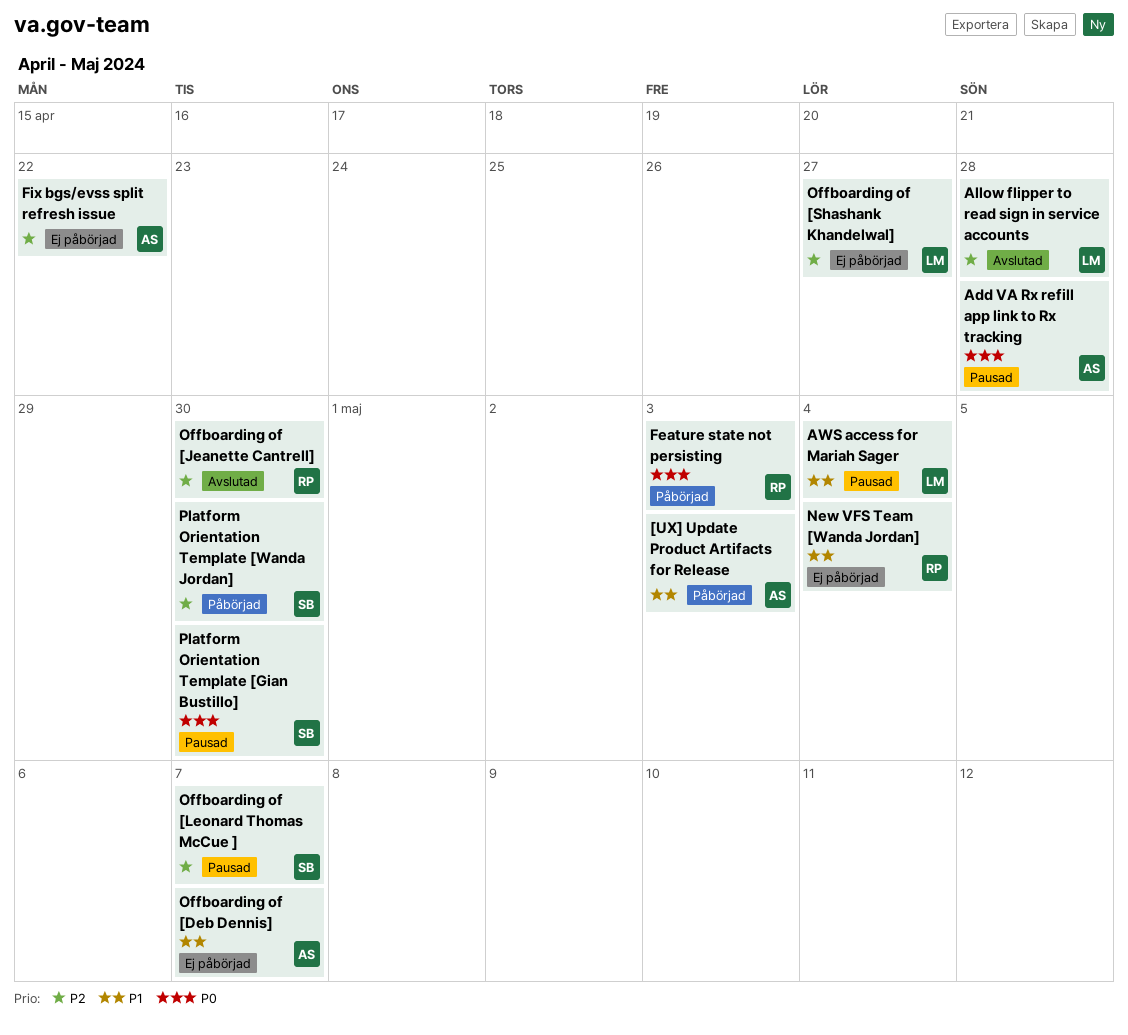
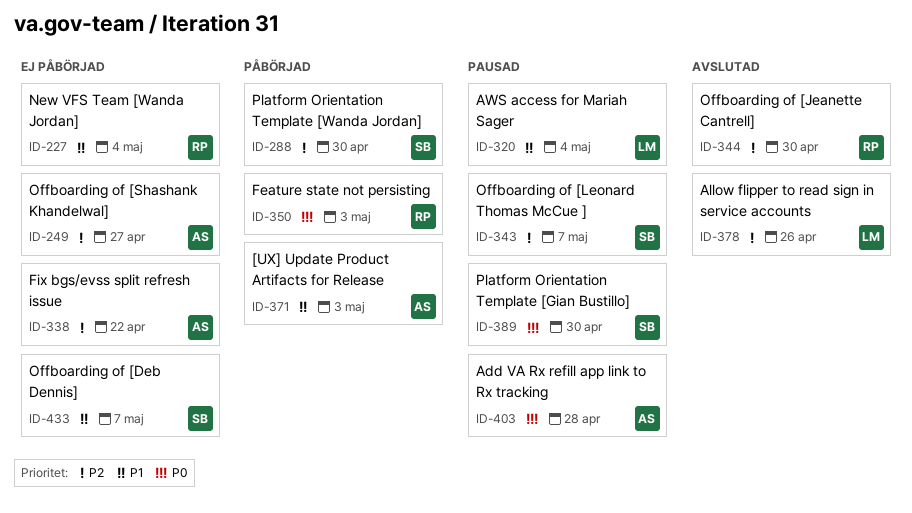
Allow flipper to read sign in service accounts, due: Apr 28 -> Apr 26
Offboarding of [Deb Dennis], owner: AS -> SB
Offboarding of [Shashank Khandelwal], owner: LM -> AS

